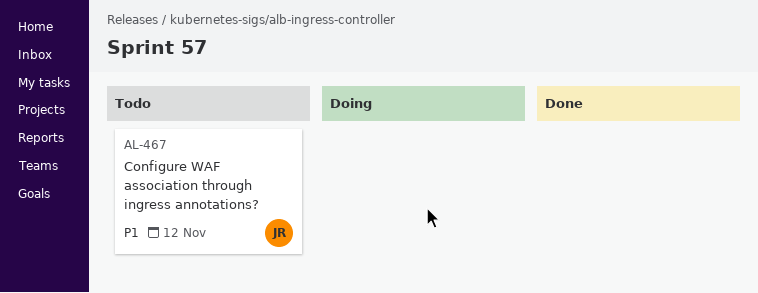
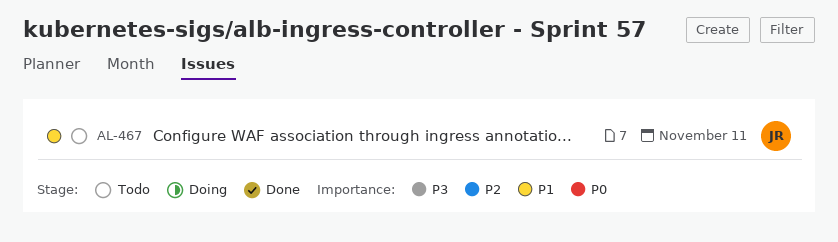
AL-467, due: Nov 12 -> Nov 11

